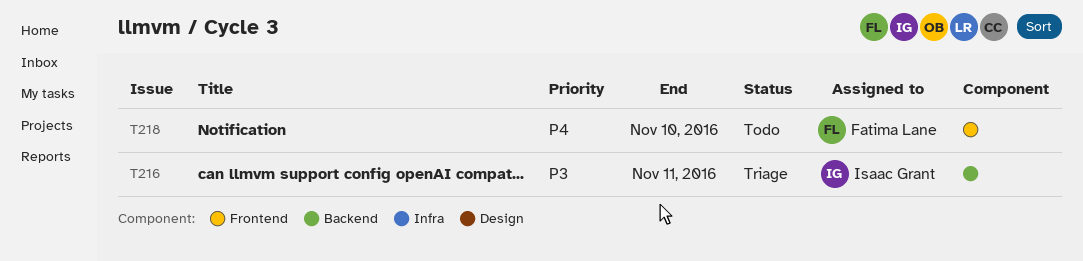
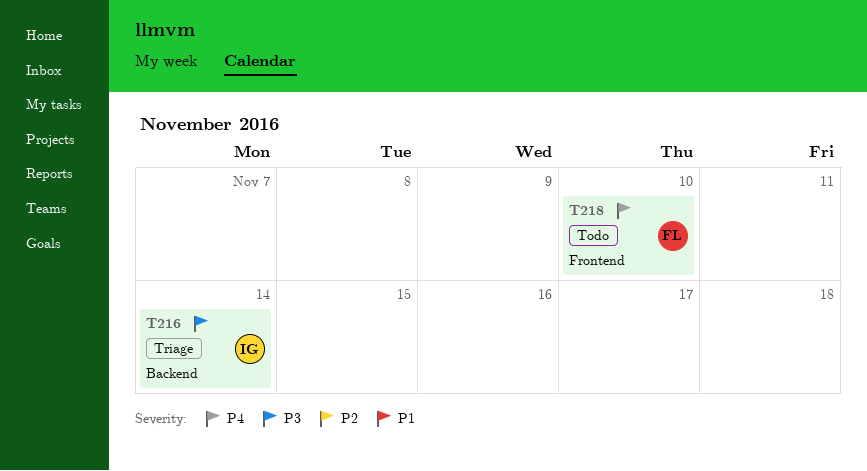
T216, due: Nov 11 -> Nov 14

